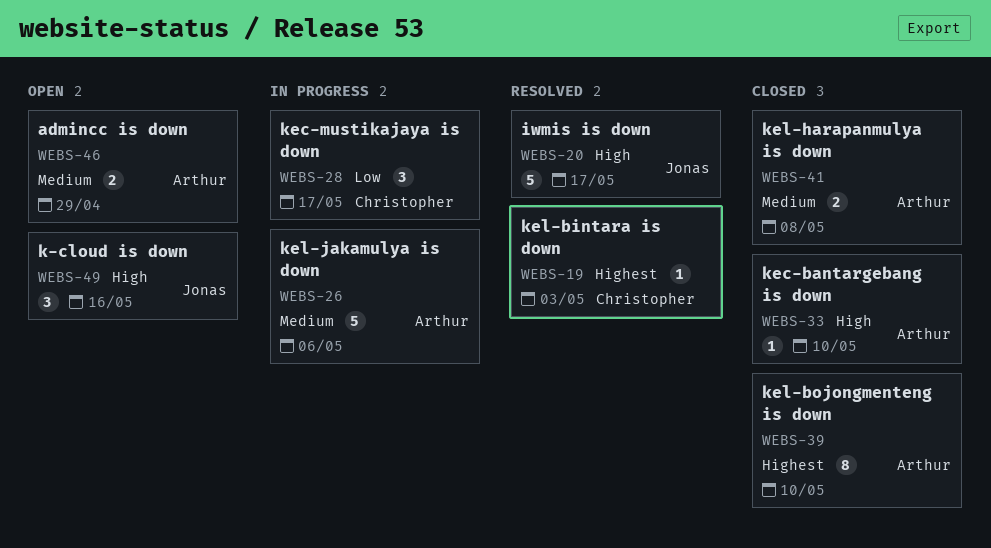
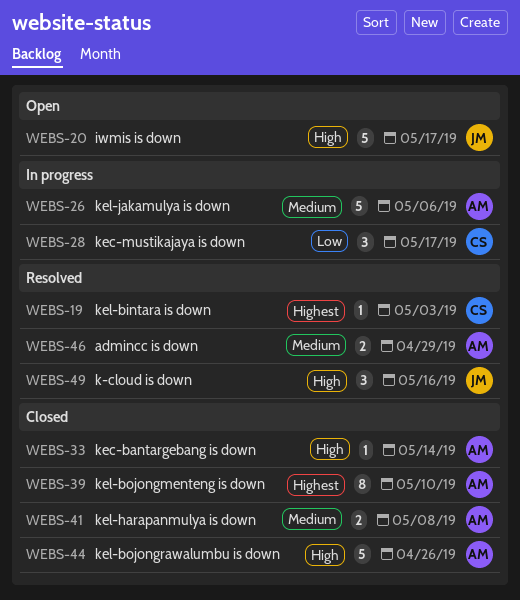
WEBS-20, status: Resolved -> Open
WEBS-33, due: May 10 -> May 14
WEBS-44: none -> present
WEBS-46, status: Open -> Resolved
WEBS-49, status: Open -> Resolved

